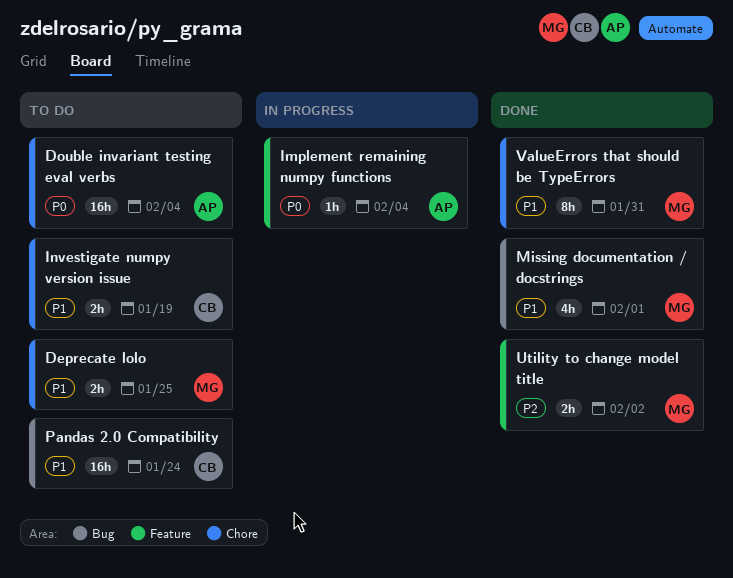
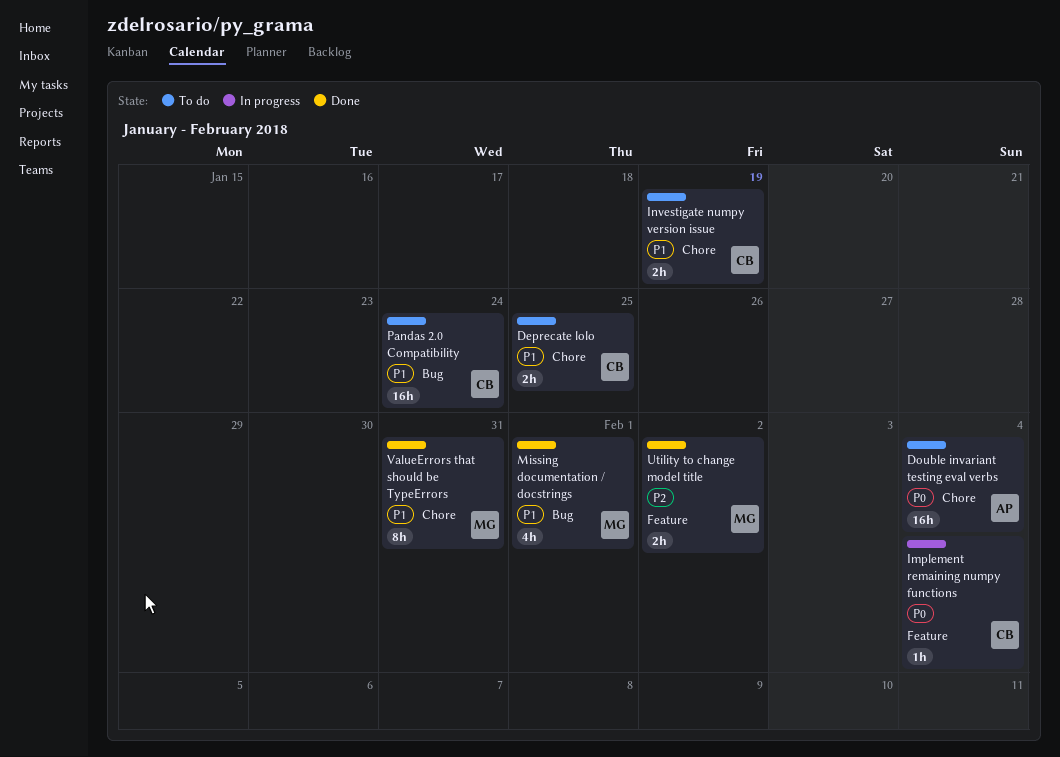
Deprecate lolo, owner: MG -> CB
Implement remaining numpy functions, owner: AP -> CB

